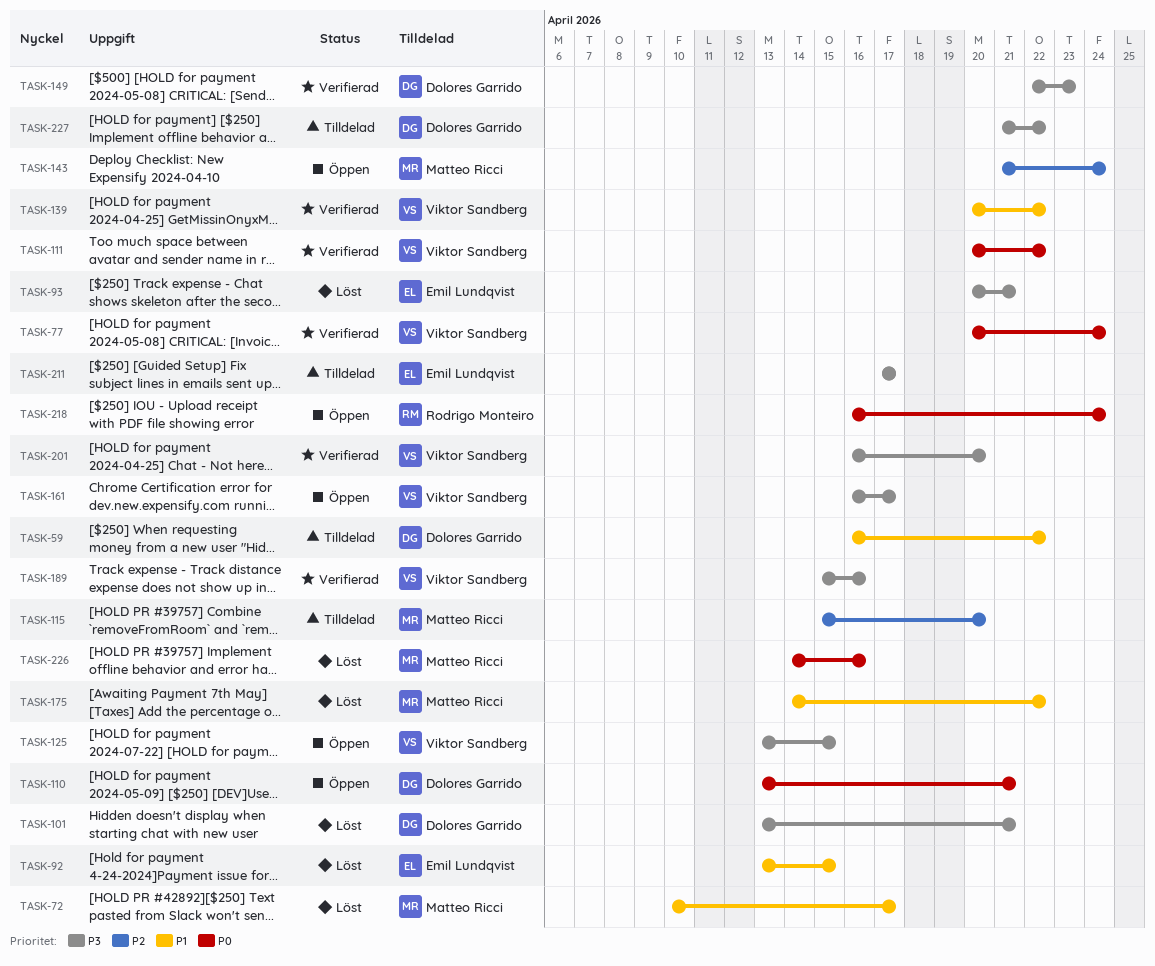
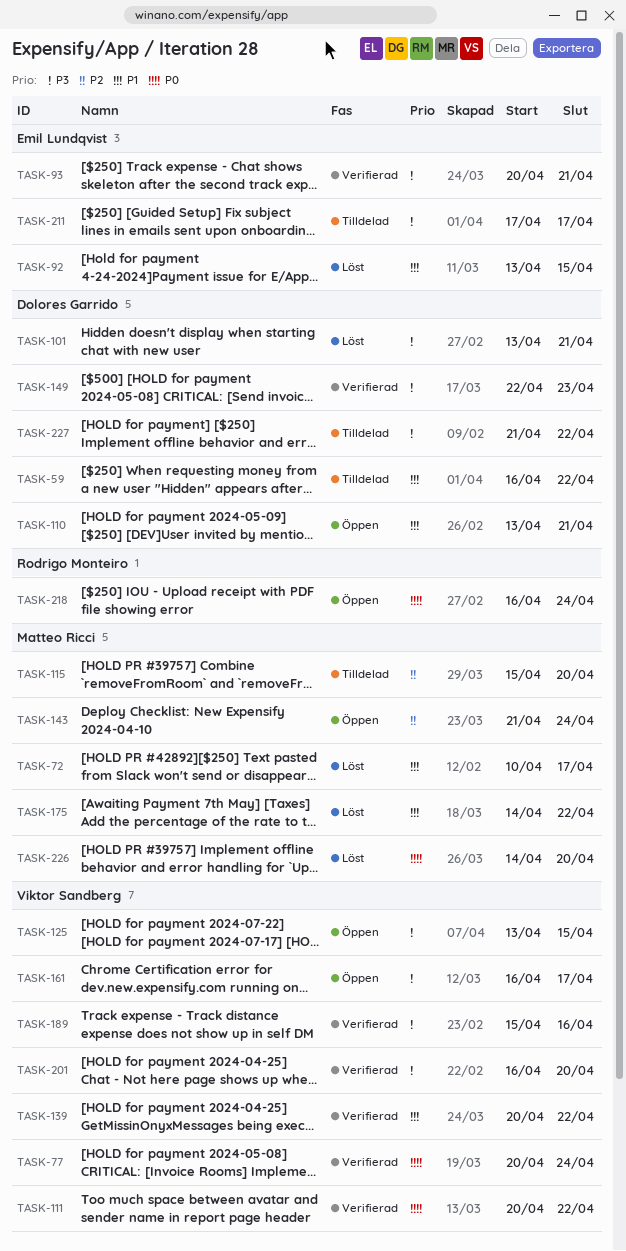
TASK-93, status: Löst -> Verifierad
TASK-110, priority: P0 -> P1
TASK-226, due: Apr 16 -> Apr 20

